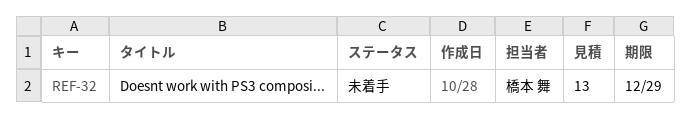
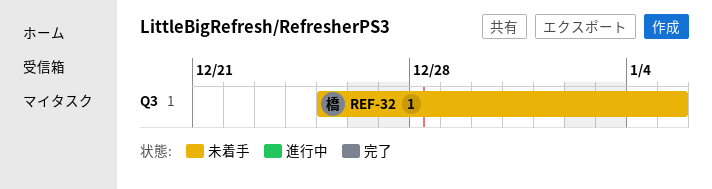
REF-32, estimate: 13 -> 1
REF-32, due: Dec 29 -> Jan 5

